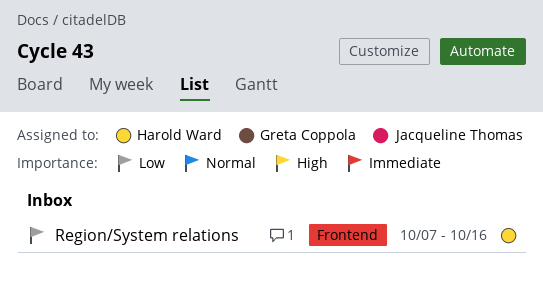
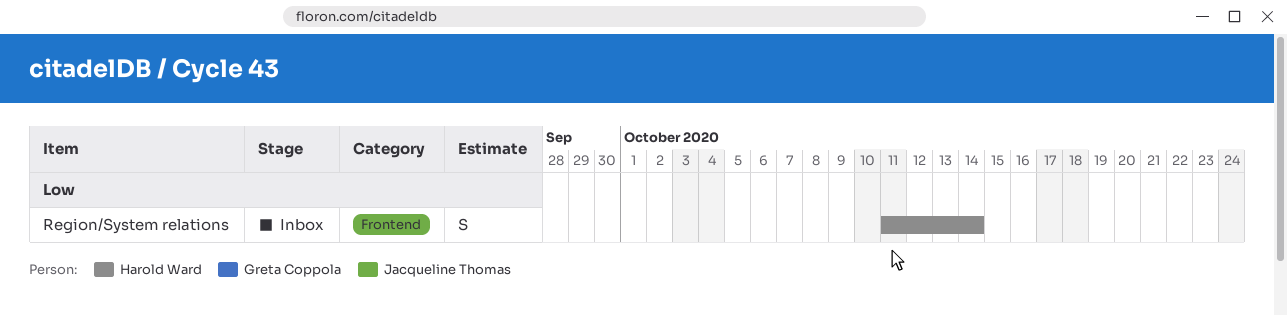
Region/System relations, start: Oct 7 -> Oct 11
Region/System relations, due: Oct 16 -> Oct 14

